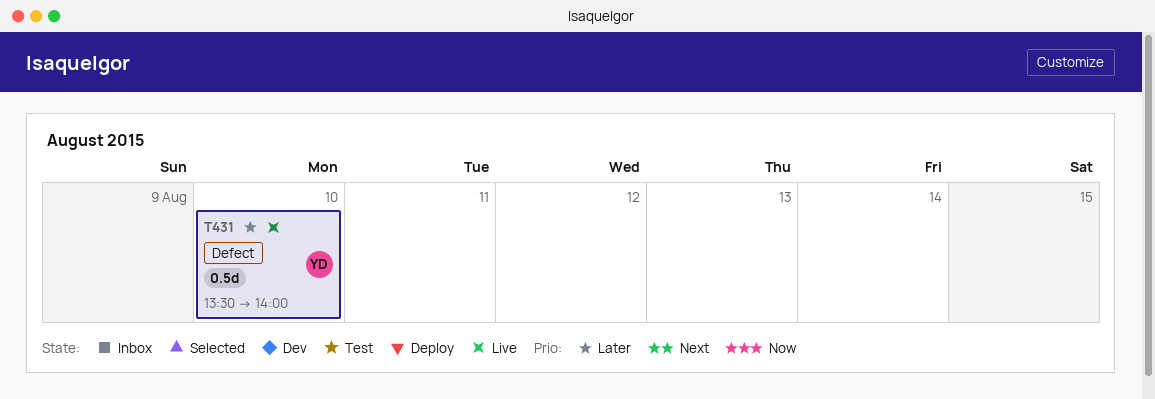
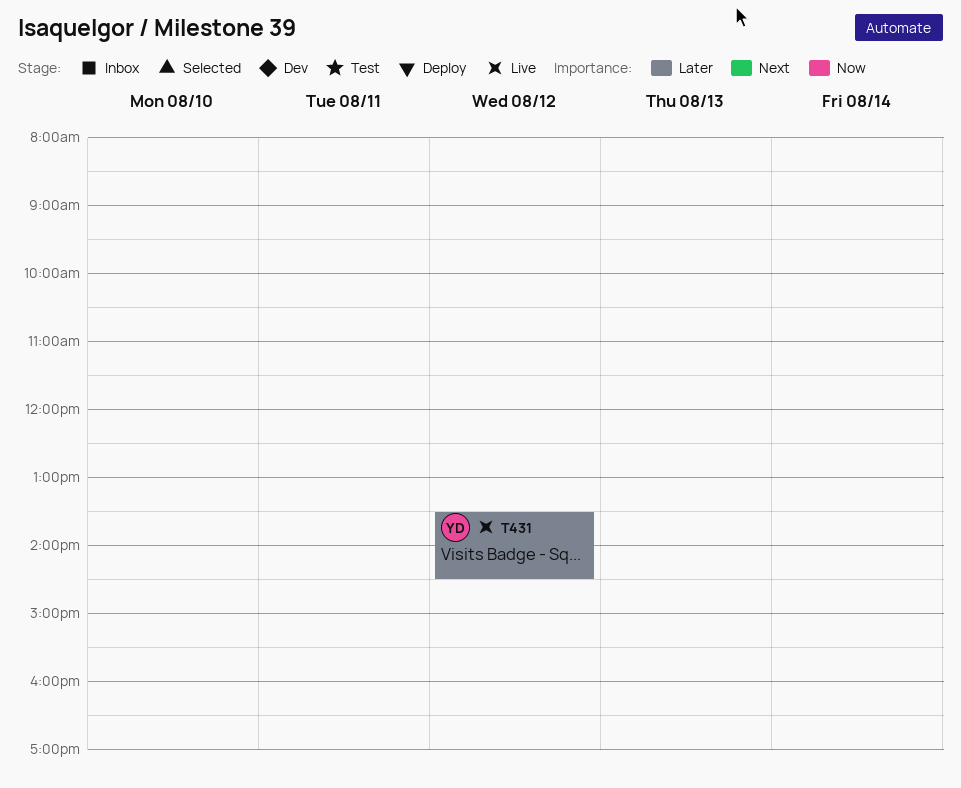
T431, day: Aug 10 -> Aug 12
T431, ends: 14:00 -> 14:30

